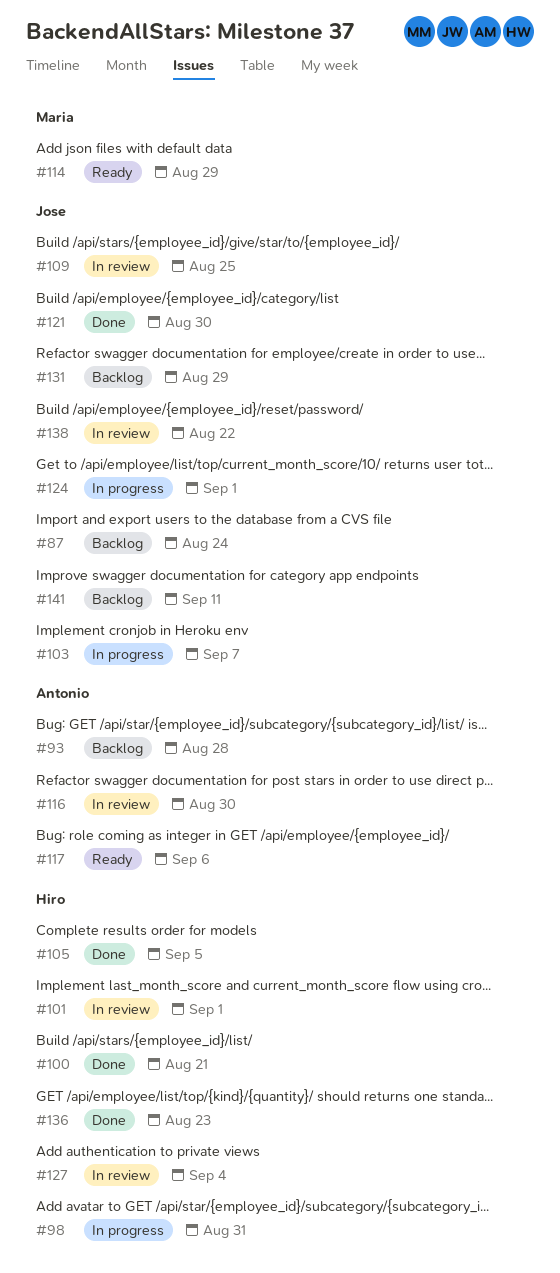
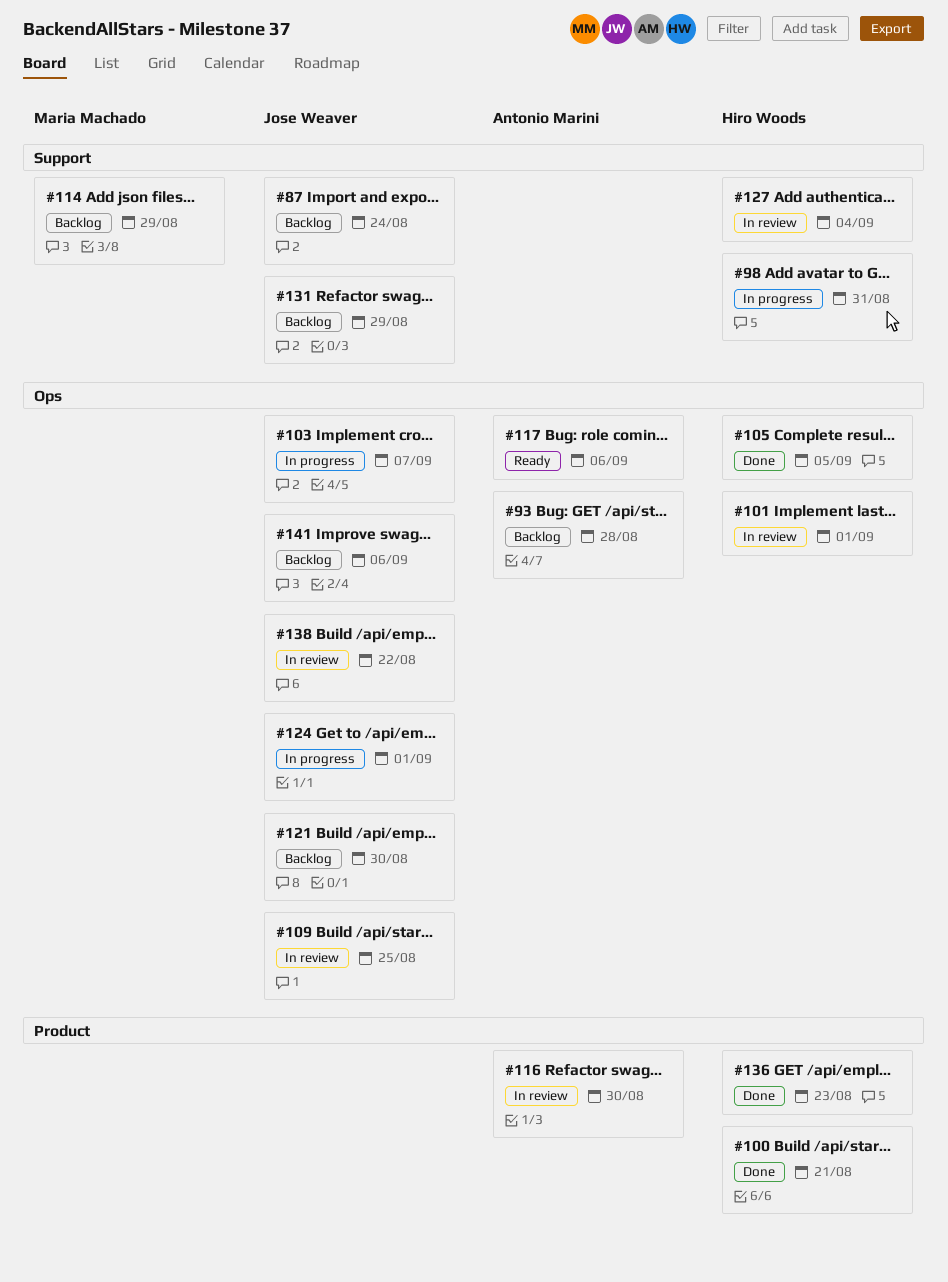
#114, status: Ready -> Backlog
#121, status: Done -> Backlog
#141, due: Sep 11 -> Sep 6

